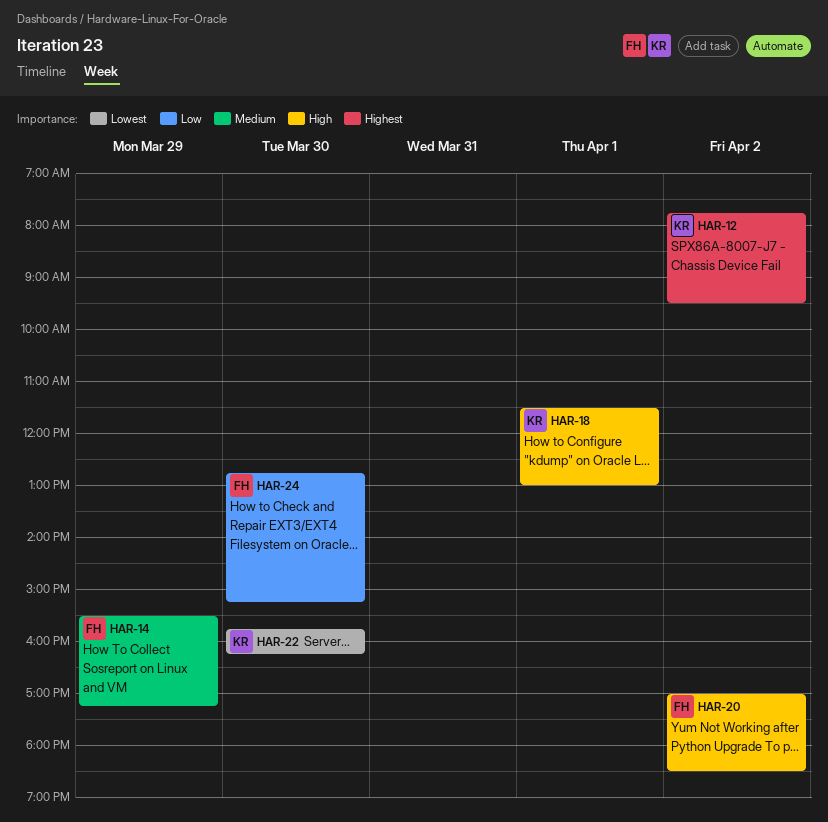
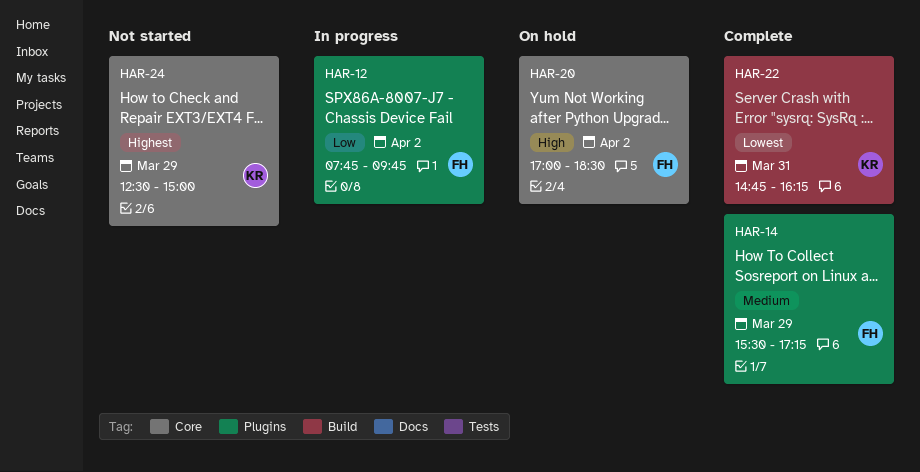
HAR-12, owner: KR -> FH
HAR-12, priority: Highest -> Low
HAR-12, ends: 09:30 -> 09:45
HAR-18: present -> none
HAR-22, day: Mar 30 -> Mar 31
HAR-22, begins: 15:45 -> 14:45
HAR-24, owner: FH -> KR
HAR-24, priority: Low -> Highest
HAR-24, day: Mar 30 -> Mar 29
HAR-24, begins: 12:45 -> 12:30
HAR-24, ends: 15:15 -> 15:00

